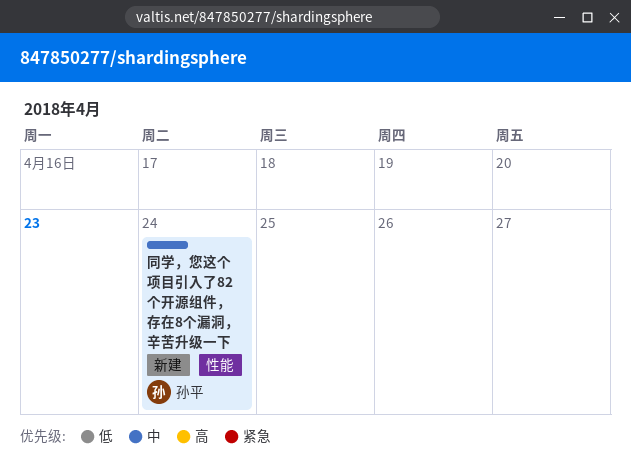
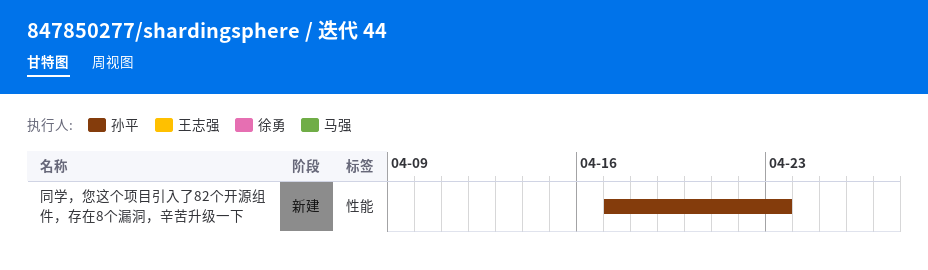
同学，您这个项目引入了82个开源组件，存在8个漏洞，辛苦升级一下, due: Apr 24 -> Apr 23

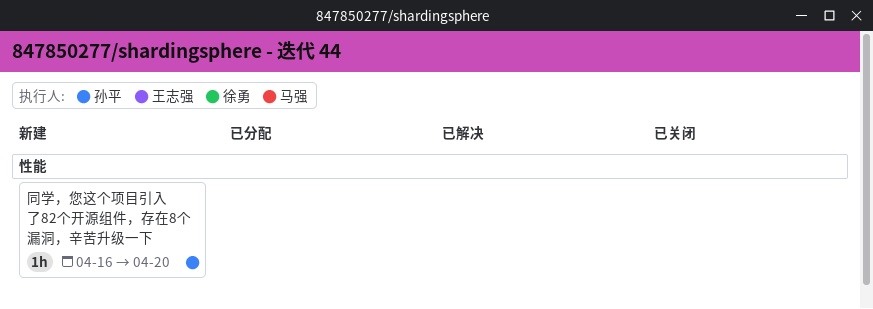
同学，您这个项目引入了82个开源组件，存在8个漏洞，辛苦升级一下, start: Apr 17 -> Apr 16
同学，您这个项目引入了82个开源组件，存在8个漏洞，辛苦升级一下, due: Apr 23 -> Apr 20

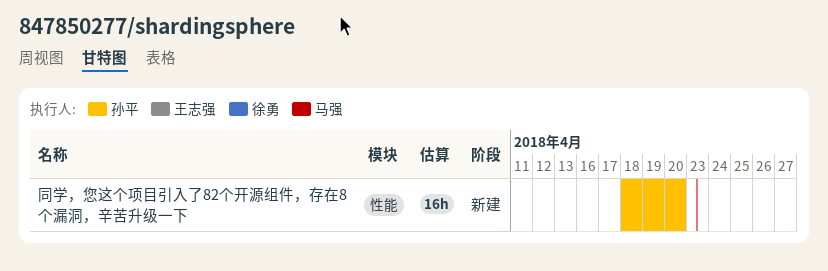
同学，您这个项目引入了82个开源组件，存在8个漏洞，辛苦升级一下, estimate: 1h -> 16h
同学，您这个项目引入了82个开源组件，存在8个漏洞，辛苦升级一下, start: Apr 16 -> Apr 18

